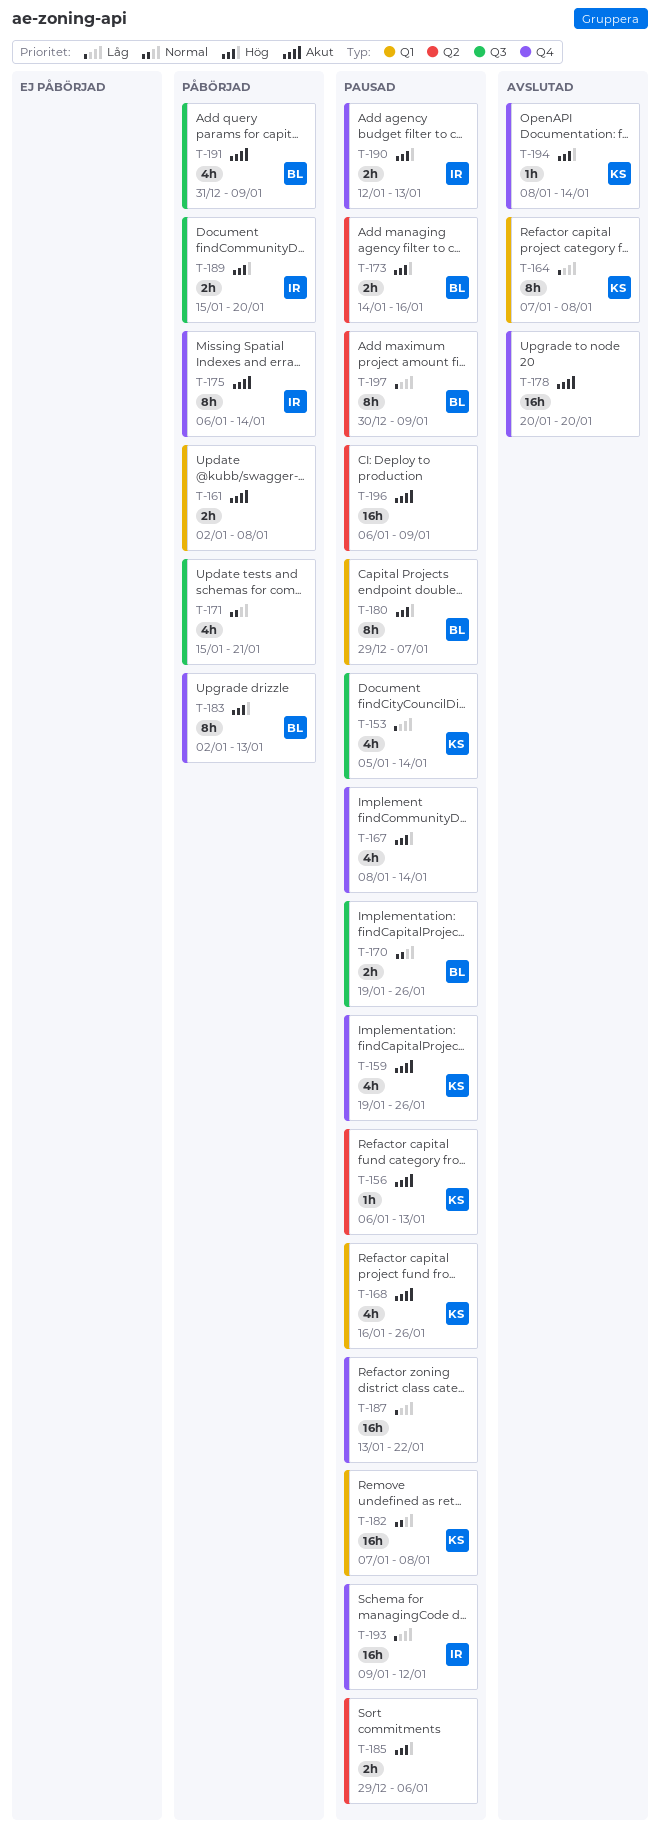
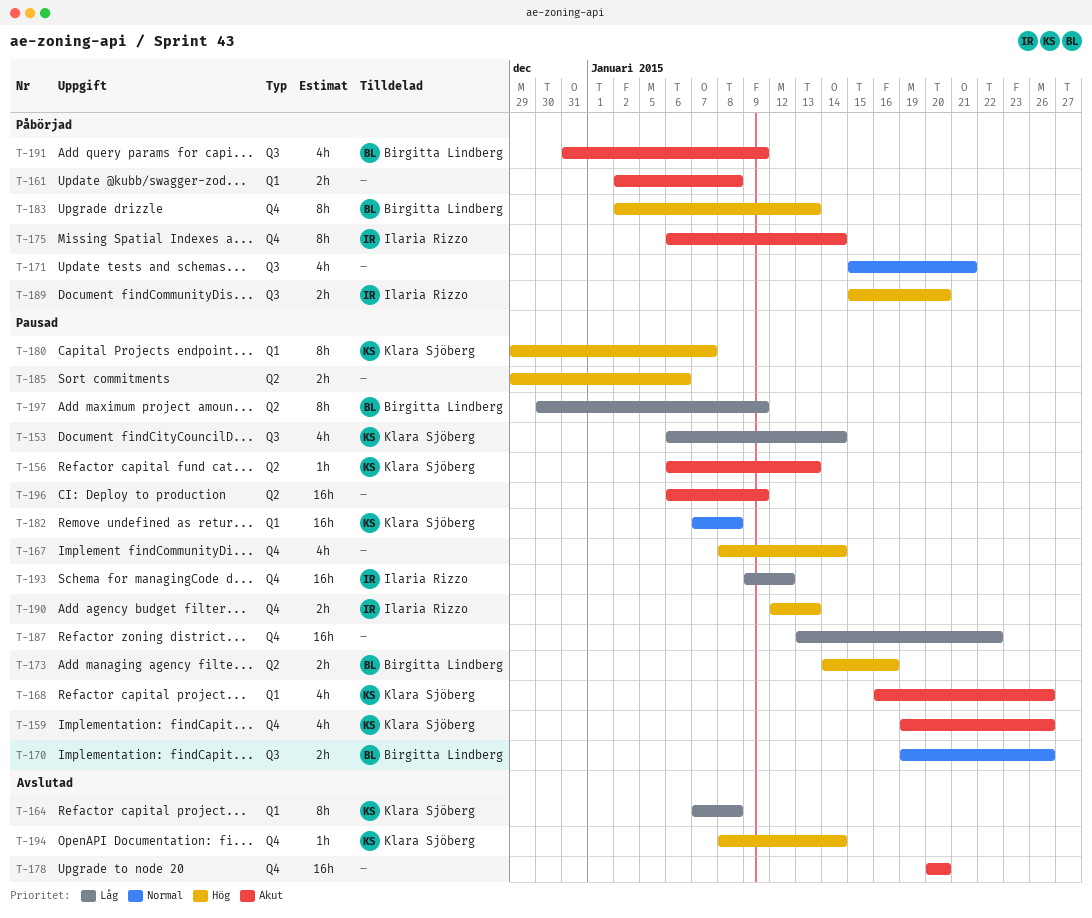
T-153, start: Jan 5 -> Jan 6
T-180, owner: Birgitta Lindberg -> Klara Sjöberg

